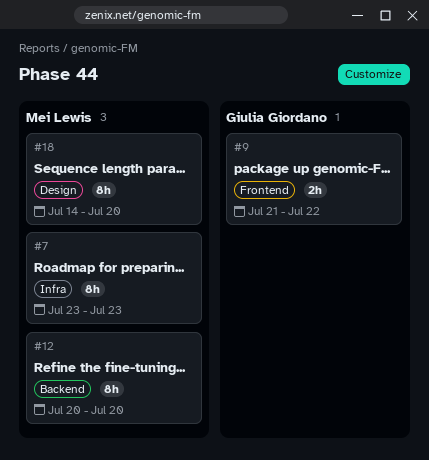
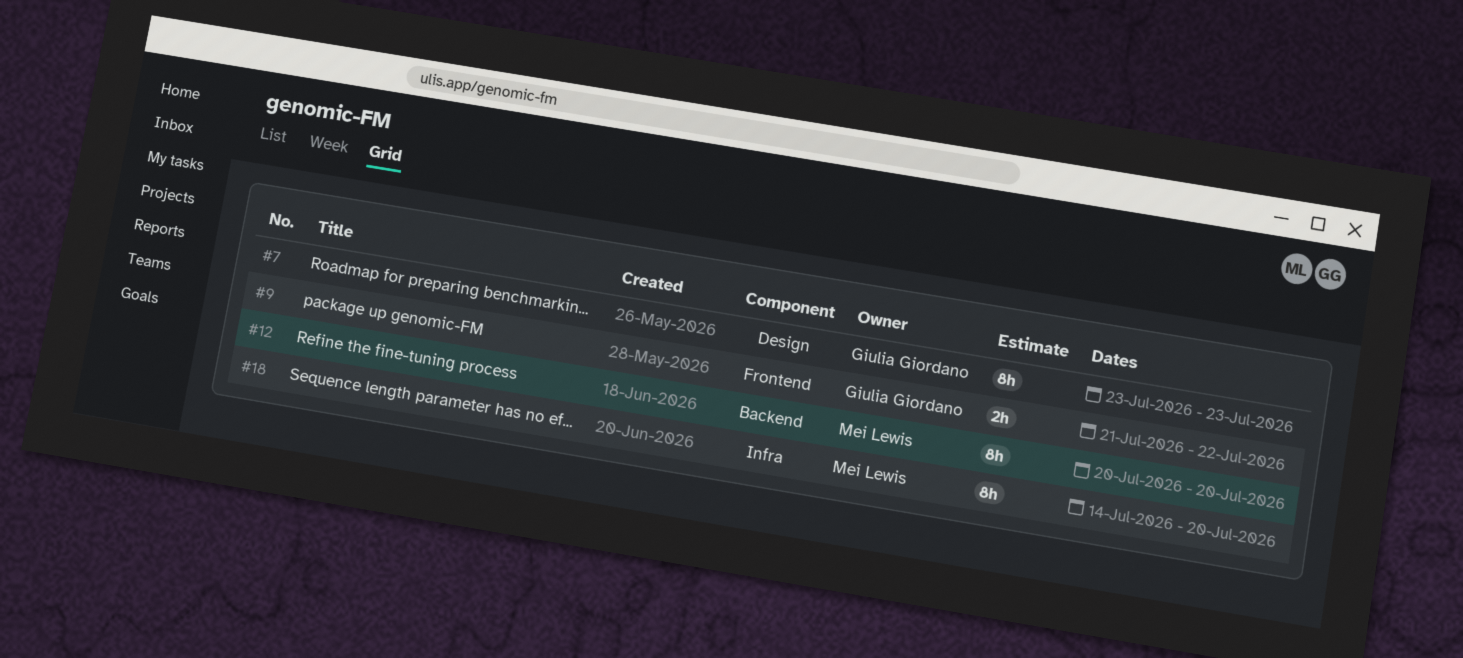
#7, owner: Mei Lewis -> Giulia Giordano
#7, label: Infra -> Design
#18, label: Design -> Infra

